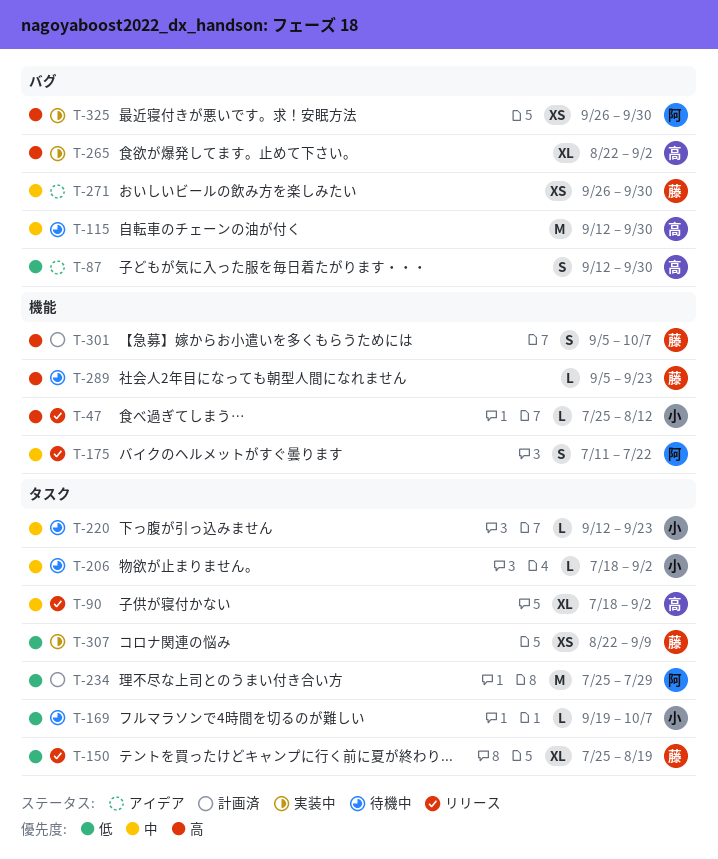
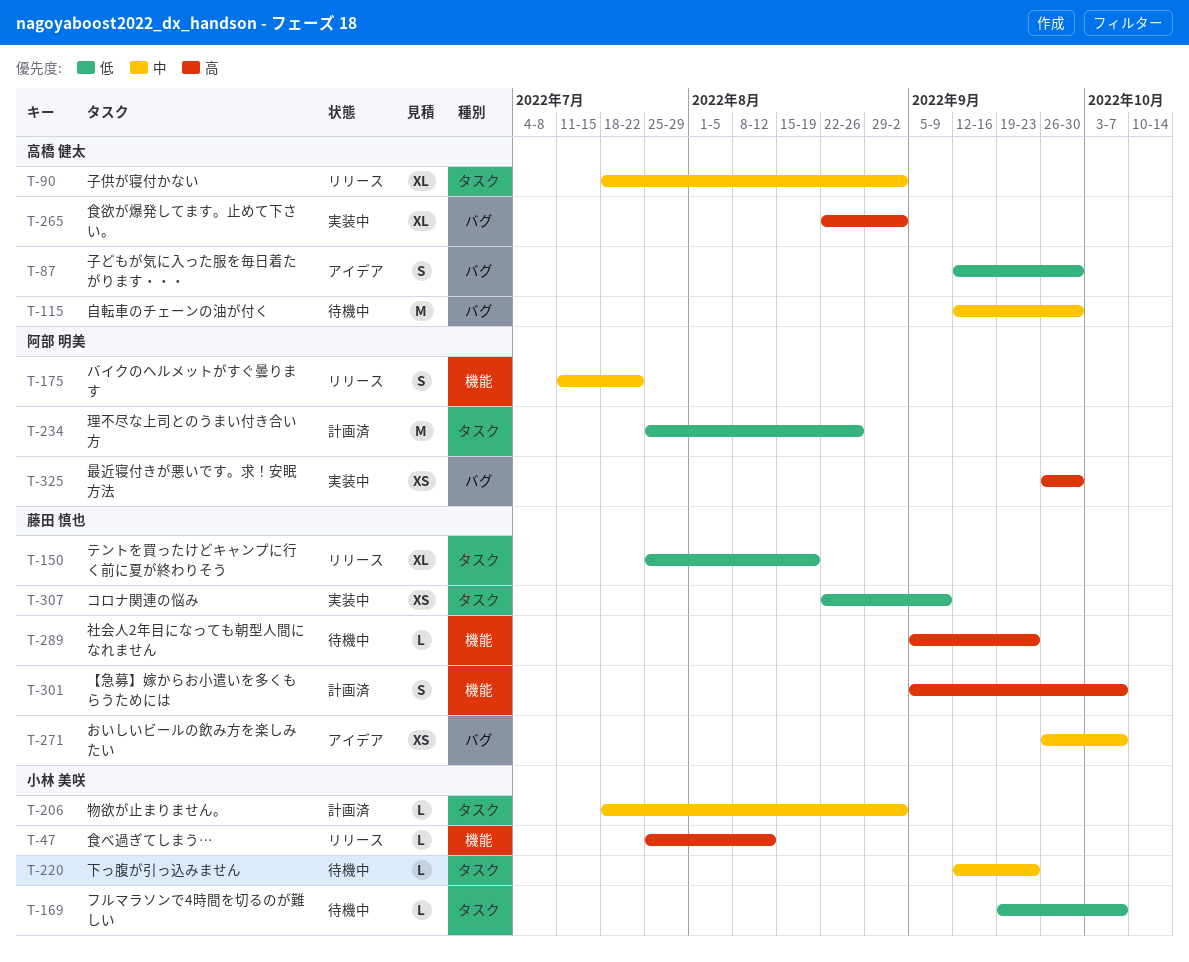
T-206, status: 待機中 -> 計画済
T-234, due: Jul 29 -> Aug 26
T-271, due: Sep 30 -> Oct 7

